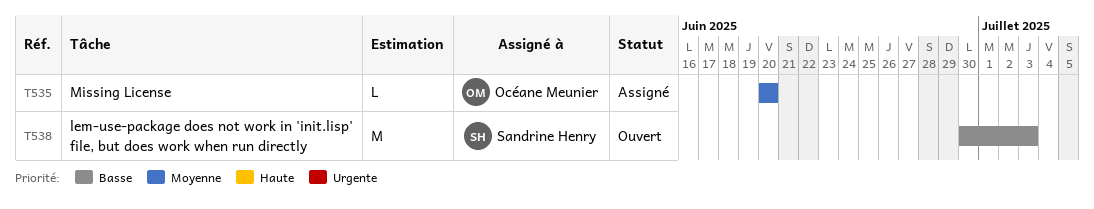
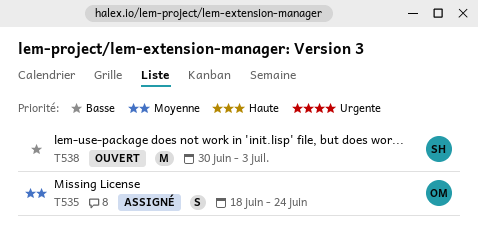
T535, estimate: L -> S
T535, start: Jun 20 -> Jun 18
T535, due: Jun 20 -> Jun 24

